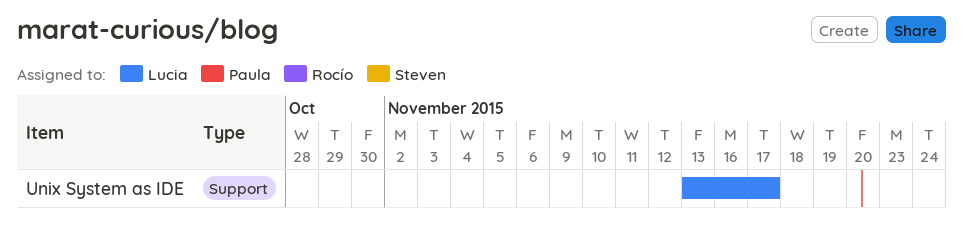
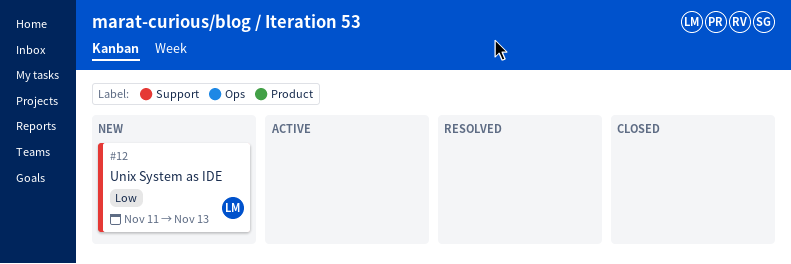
Unix System as IDE, start: Nov 13 -> Nov 11
Unix System as IDE, due: Nov 17 -> Nov 13

